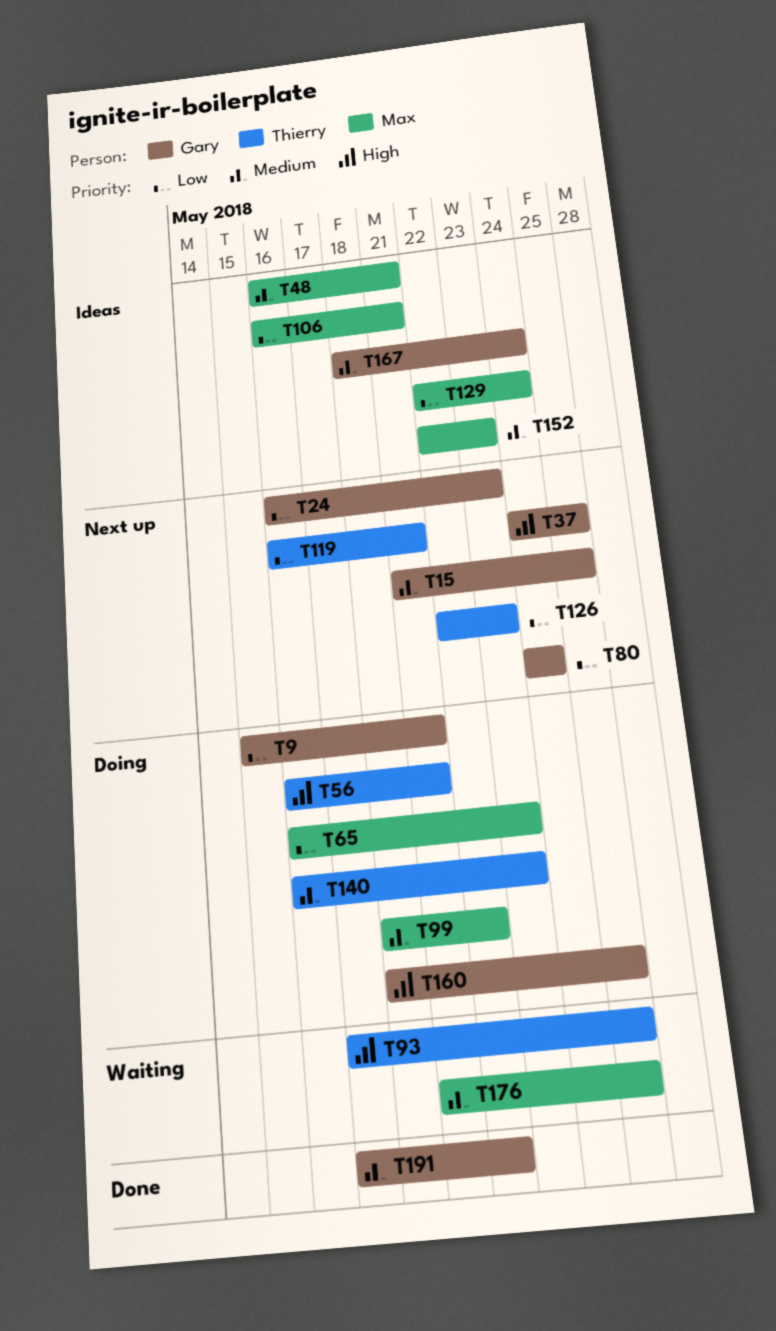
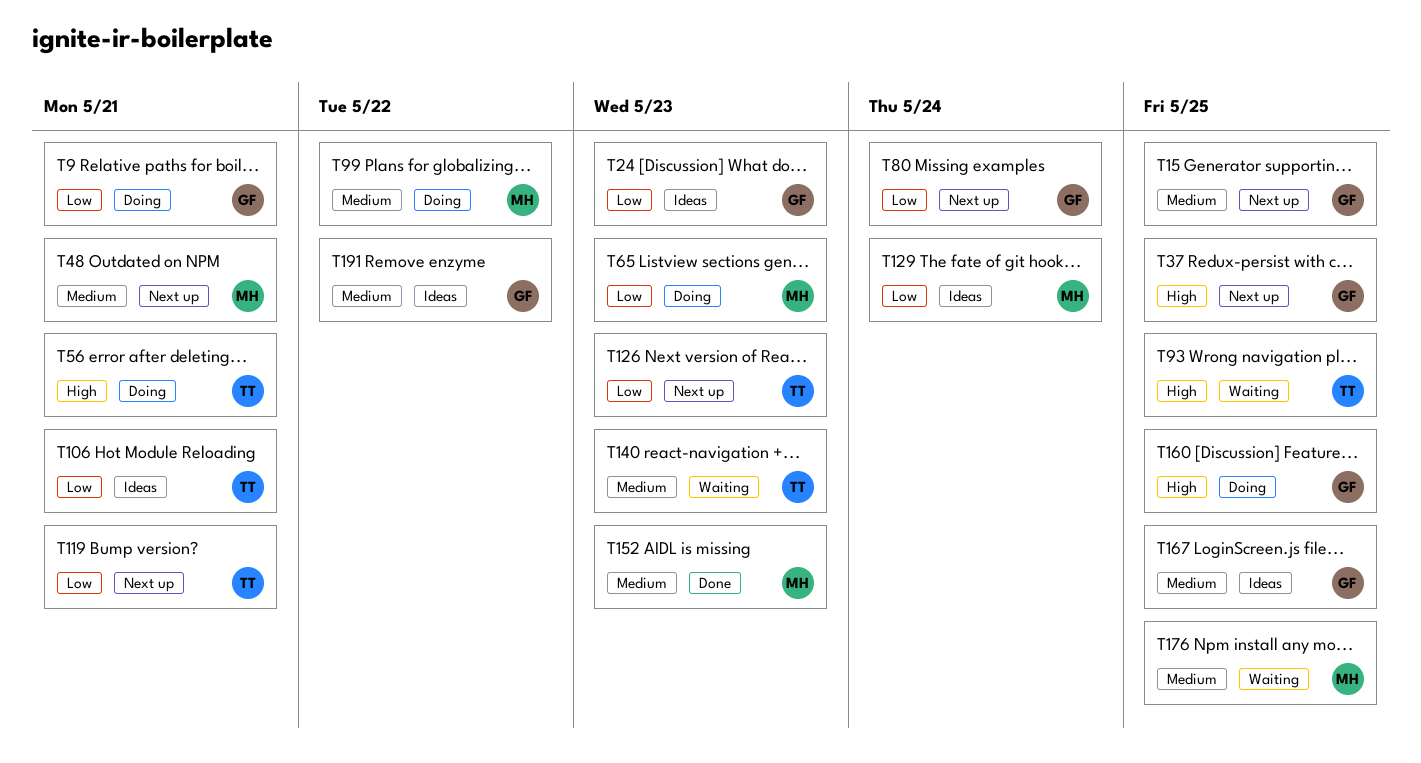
T24, status: Next up -> Ideas
T48, status: Ideas -> Next up
T106, owner: Max -> Thierry
T140, status: Doing -> Waiting
T152, status: Ideas -> Done
T167, due: May 24 -> May 25
T191, status: Done -> Ideas

